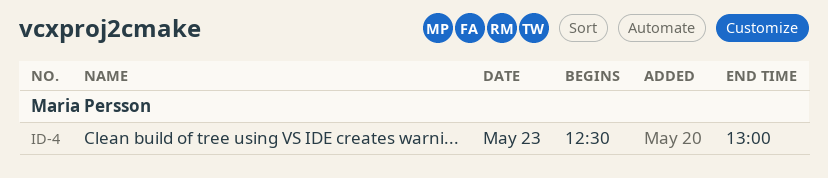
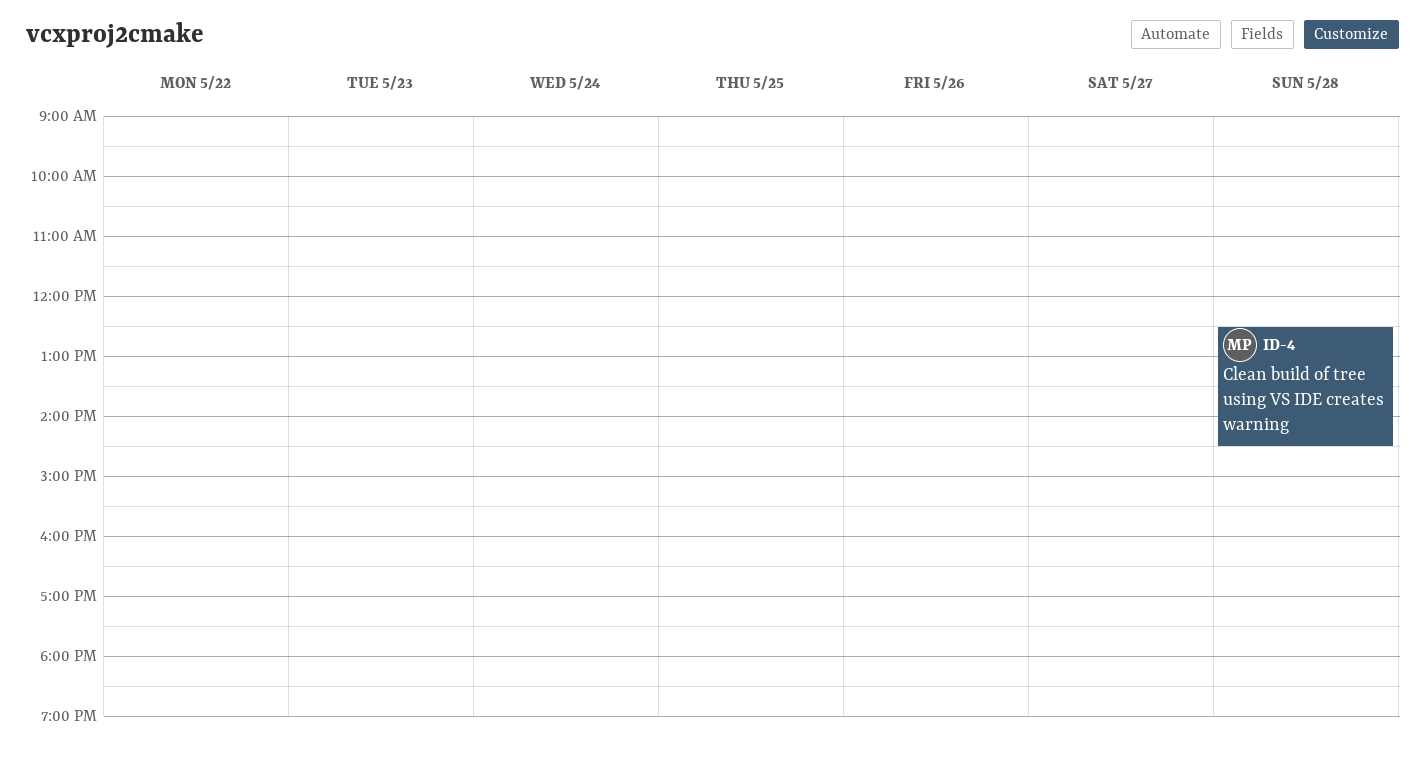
ID-4, day: May 23 -> May 28
ID-4, ends: 13:00 -> 14:30

